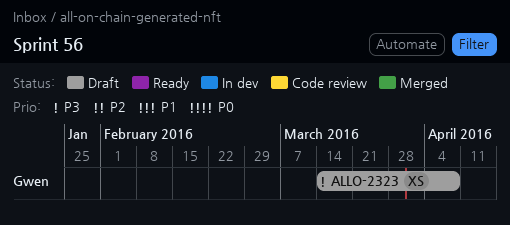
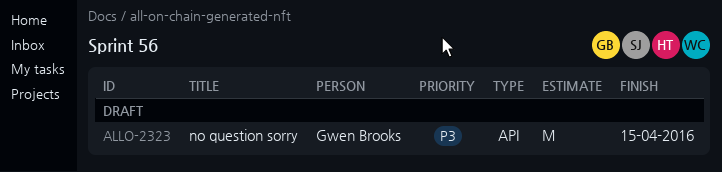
ALLO-2323, estimate: XS -> M
ALLO-2323, due: Apr 8 -> Apr 15

